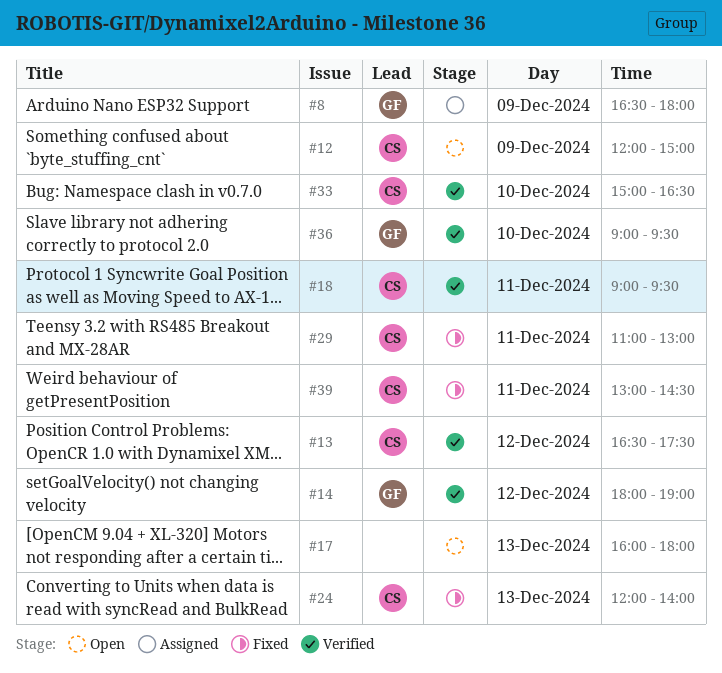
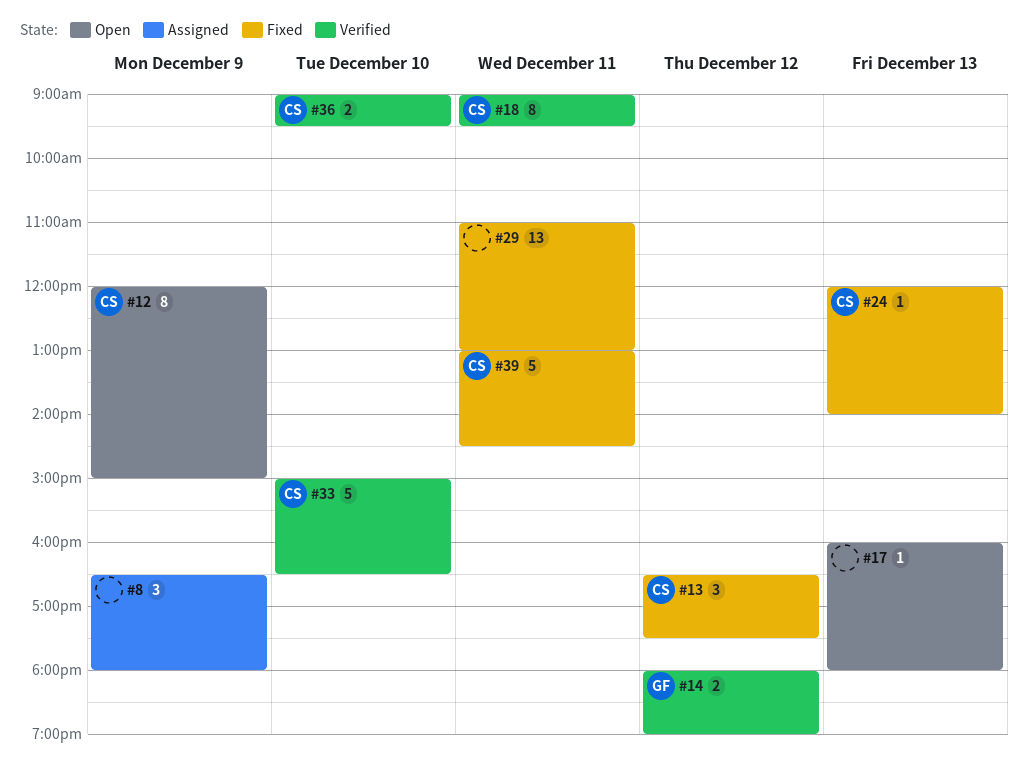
#8, owner: GF -> none
#13, status: Verified -> Fixed
#29, owner: CS -> none
#36, owner: GF -> CS

